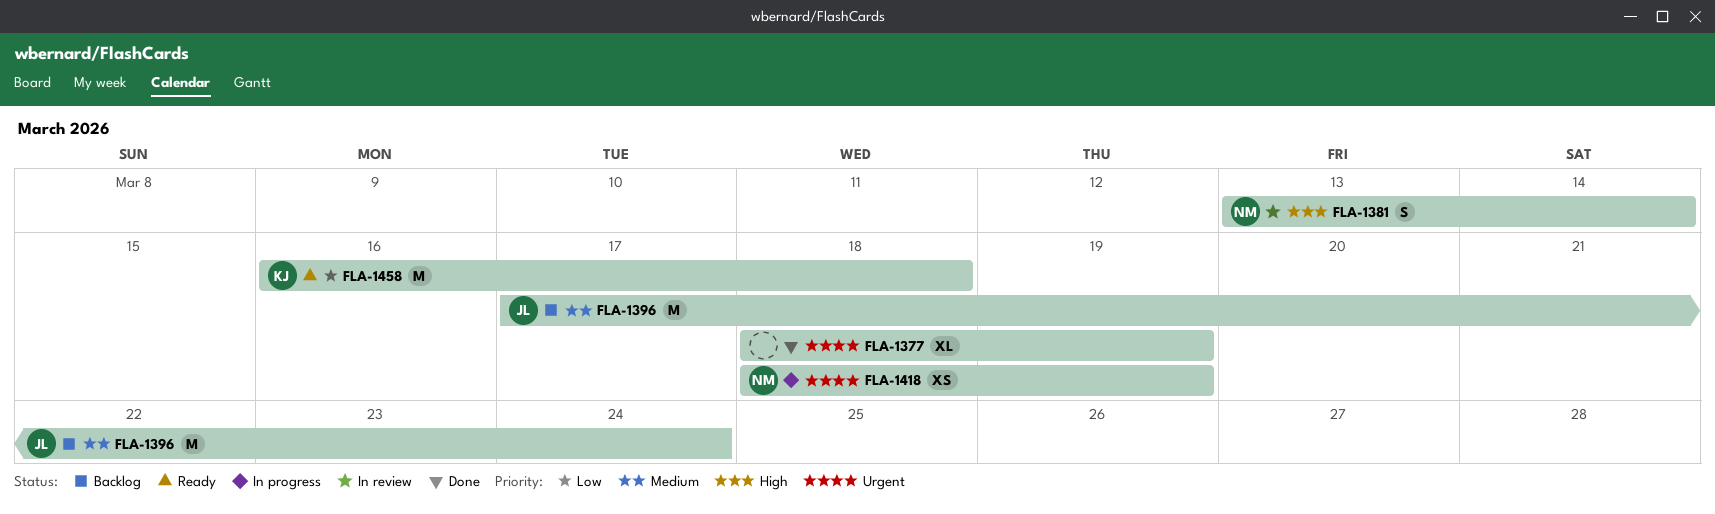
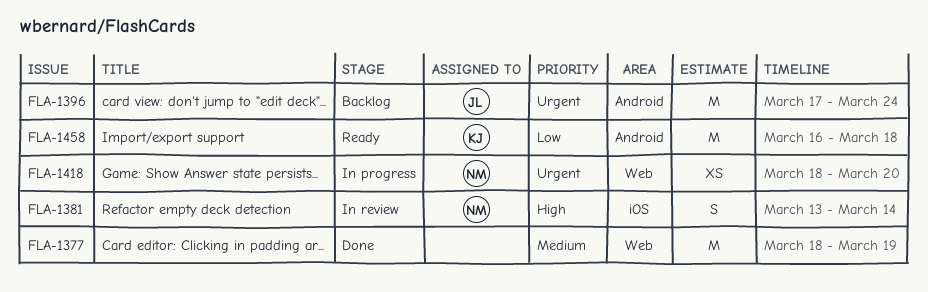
FLA-1377, priority: Urgent -> Medium
FLA-1377, estimate: XL -> M
FLA-1396, priority: Medium -> Urgent
FLA-1418, due: Mar 19 -> Mar 20

